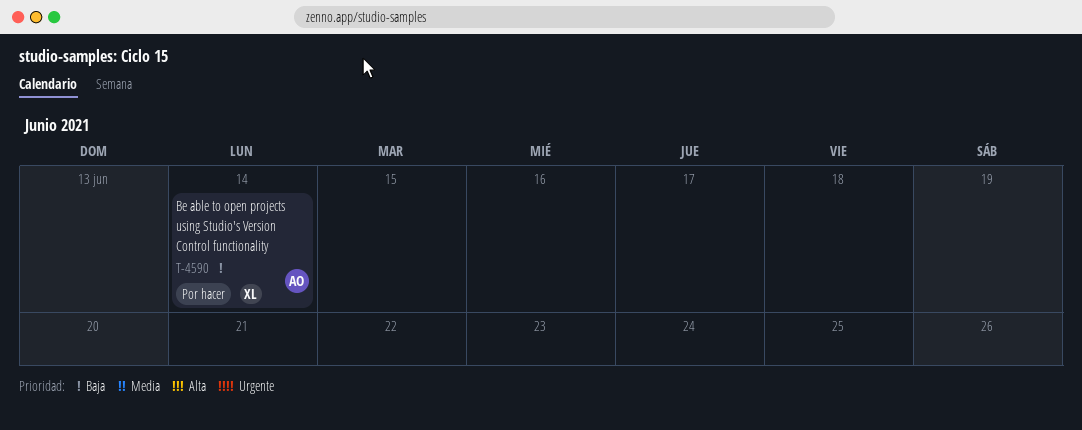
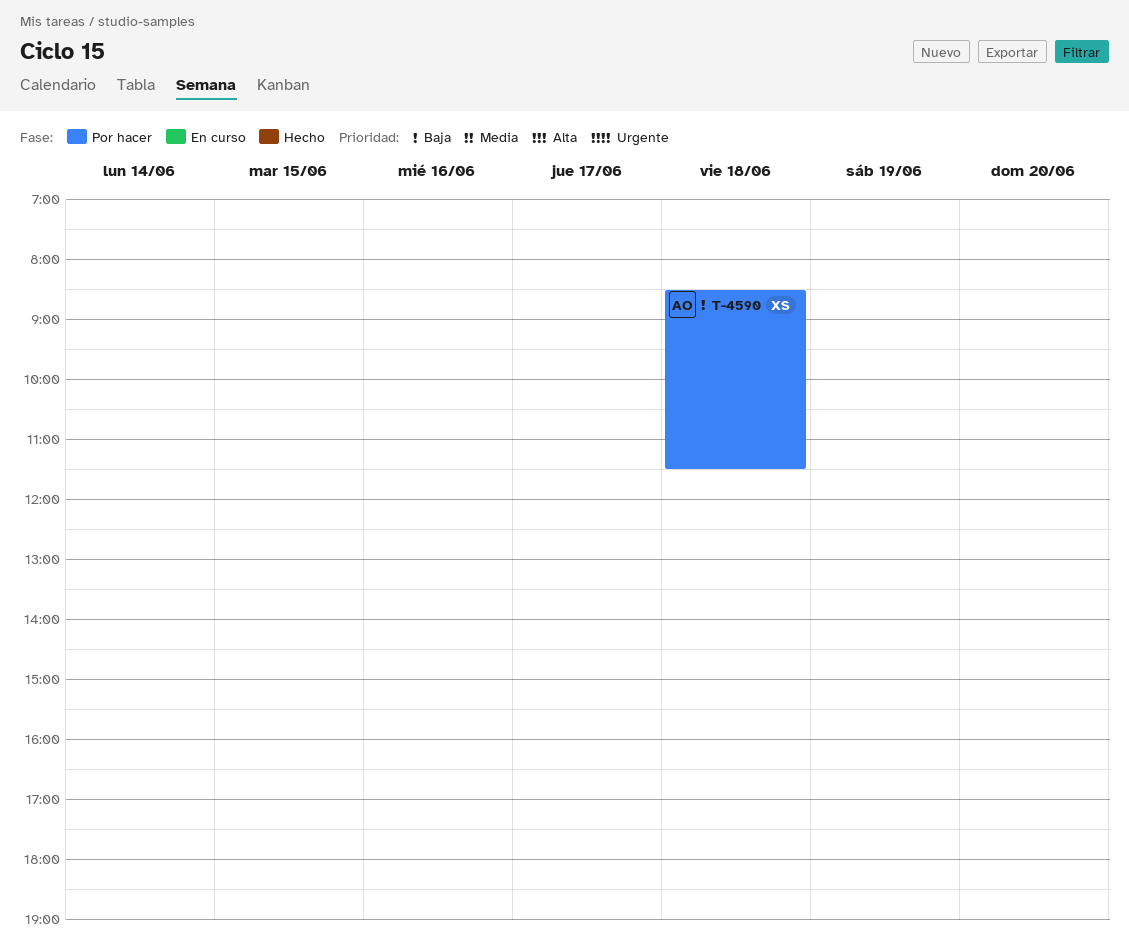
T-4590, estimate: XL -> XS
T-4590, day: Jun 14 -> Jun 18

